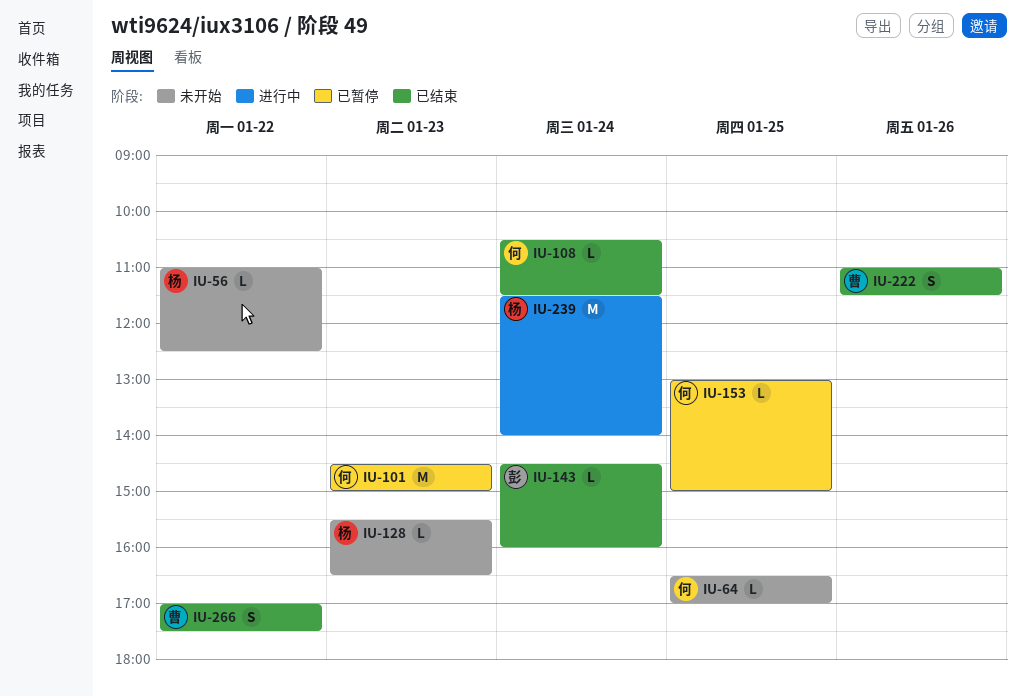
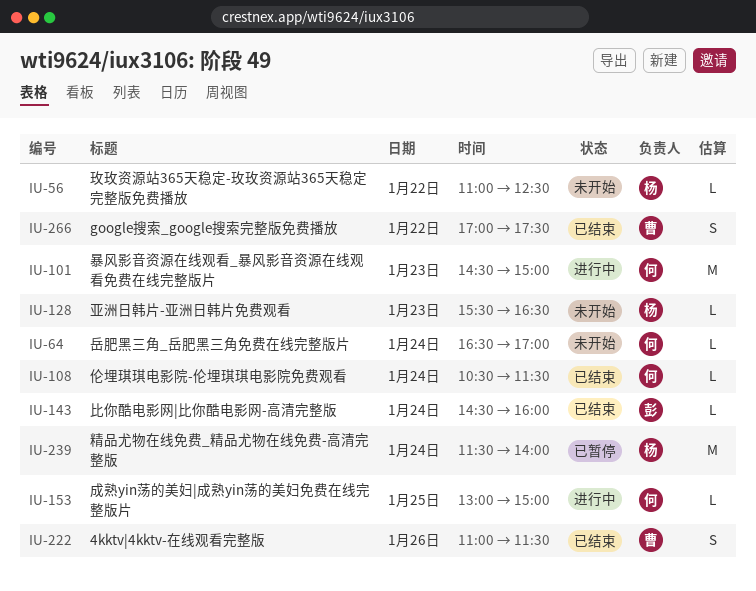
IU-64, day: Jan 25 -> Jan 24
IU-101, status: 已暂停 -> 进行中
IU-153, status: 已暂停 -> 进行中
IU-239, status: 进行中 -> 已暂停

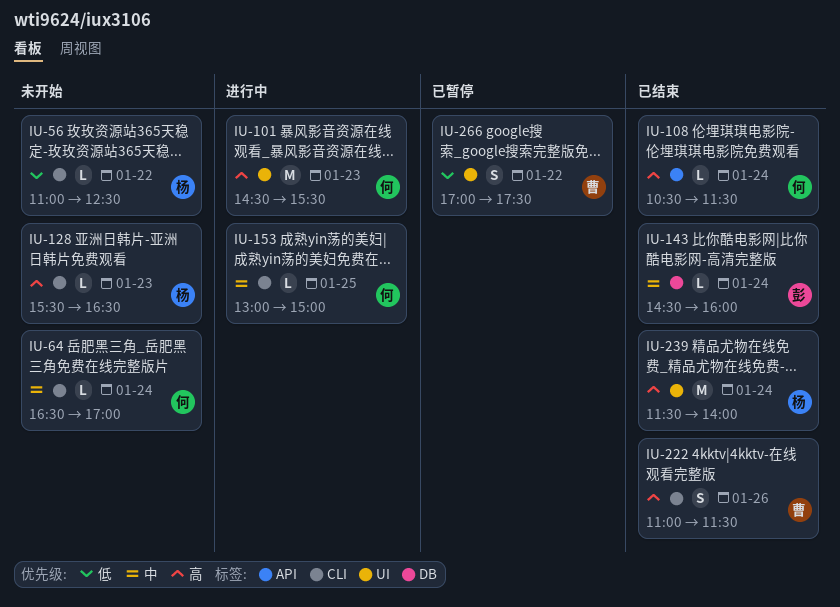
IU-101, ends: 15:00 -> 15:30
IU-239, status: 已暂停 -> 已结束
IU-266, status: 已结束 -> 已暂停

